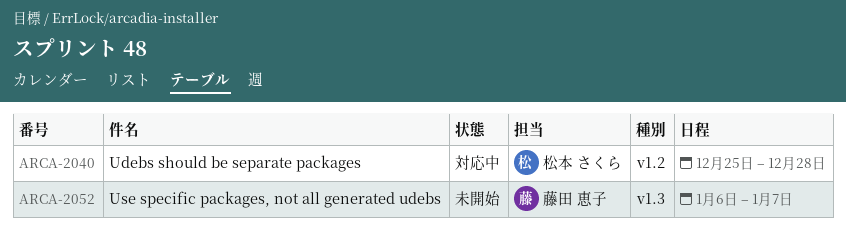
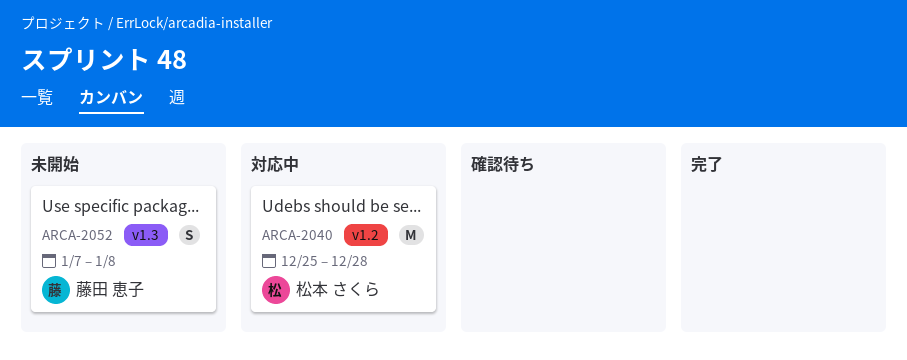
ARCA-2052, start: Jan 6 -> Jan 7
ARCA-2052, due: Jan 7 -> Jan 8

